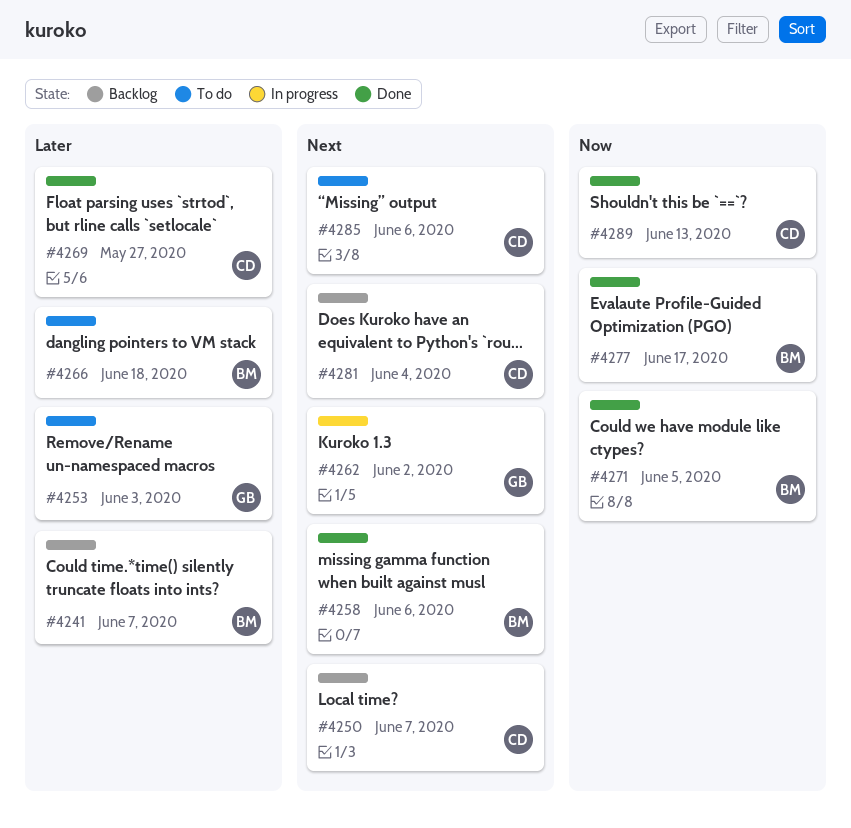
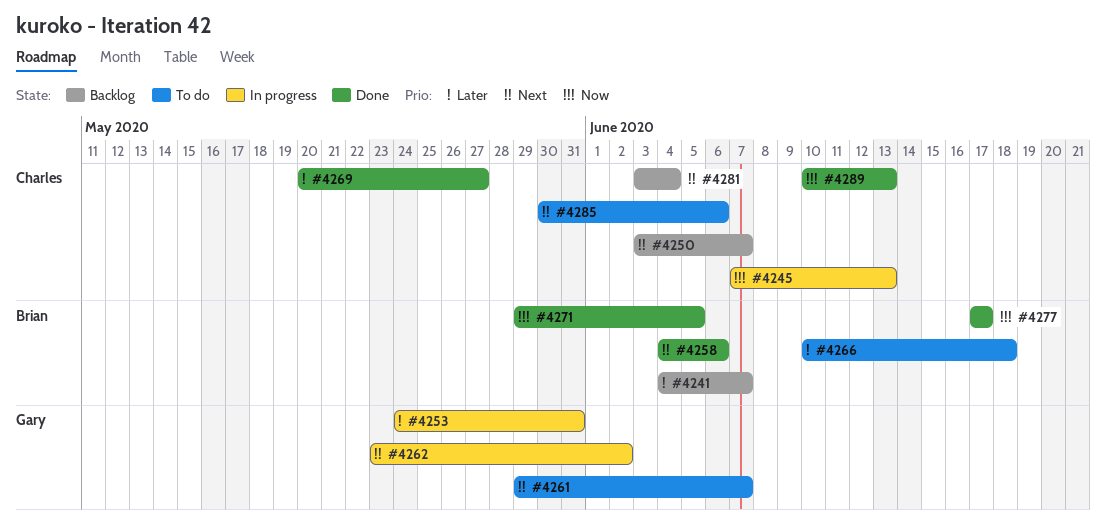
#4245: none -> present
#4253, status: To do -> In progress
#4253, due: Jun 3 -> May 31
#4261: none -> present

